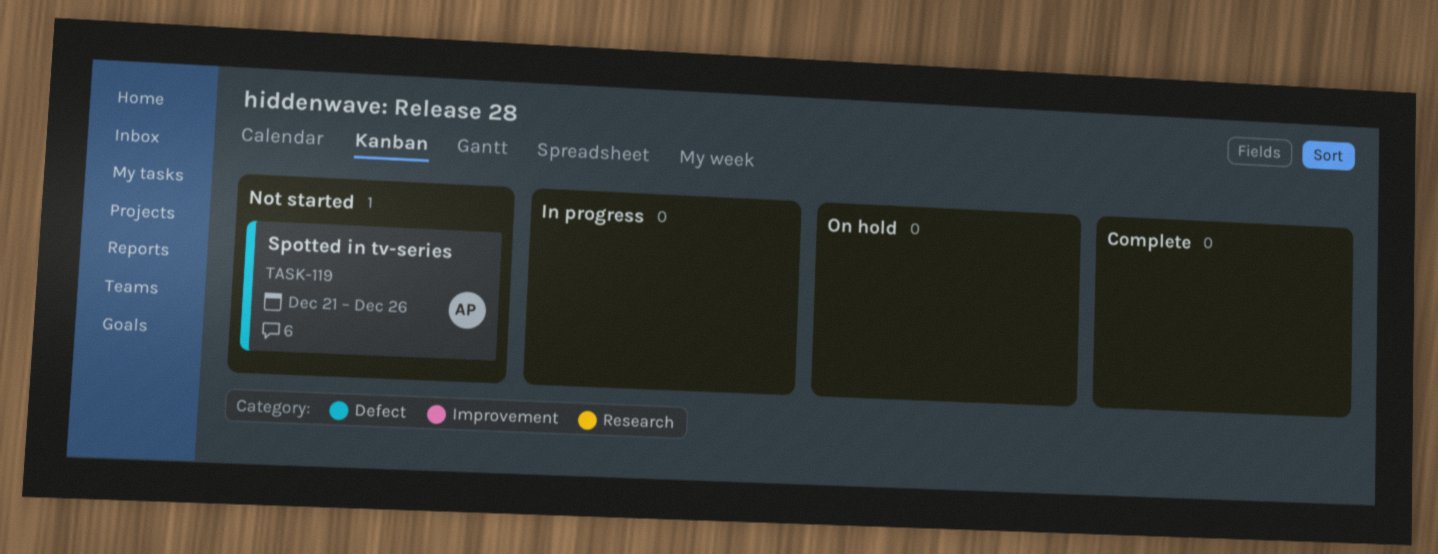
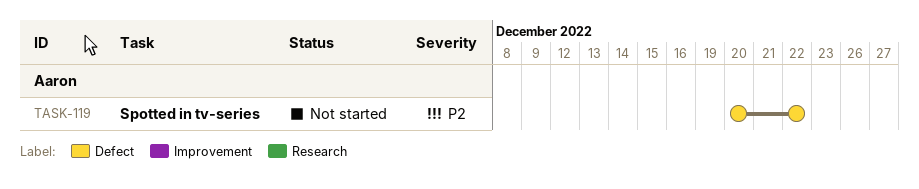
TASK-119, start: Dec 21 -> Dec 20
TASK-119, due: Dec 26 -> Dec 22

